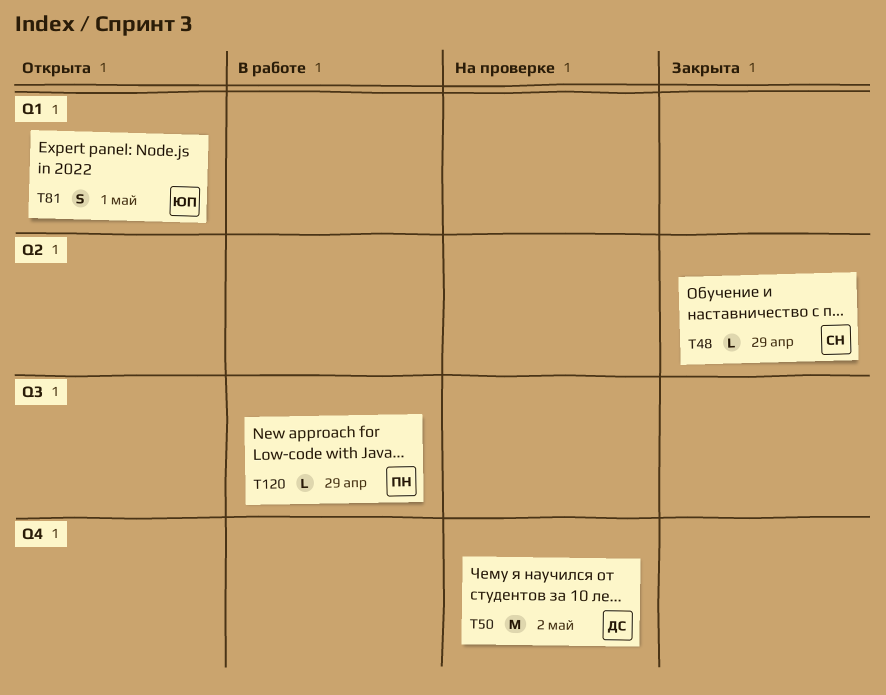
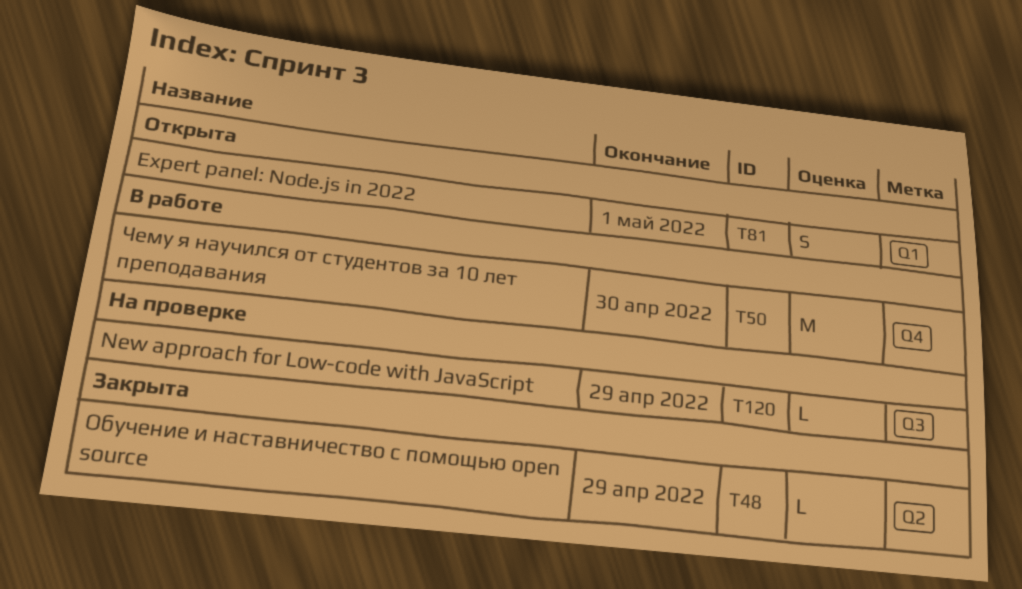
T50, status: На проверке -> В работе
T50, due: May 2 -> Apr 30
T120, status: В работе -> На проверке

